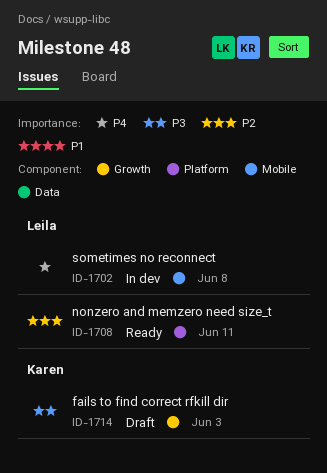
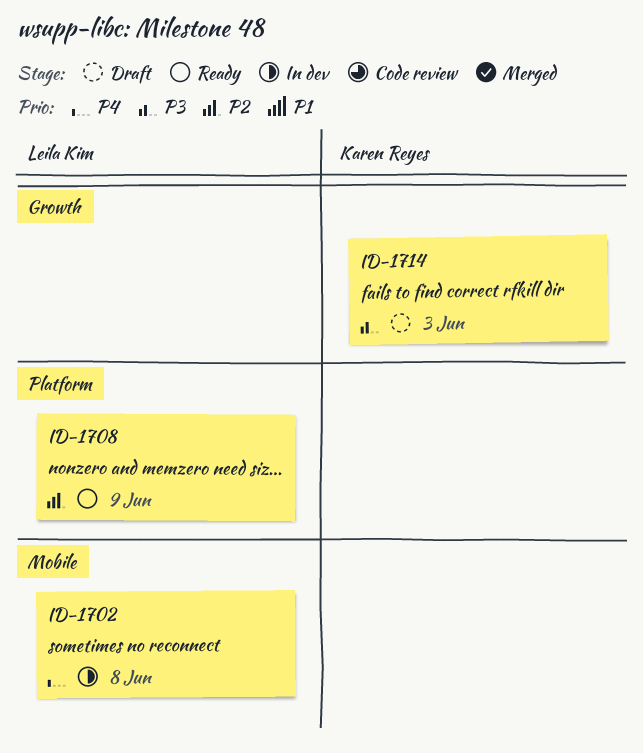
ID-1708, due: Jun 11 -> Jun 9

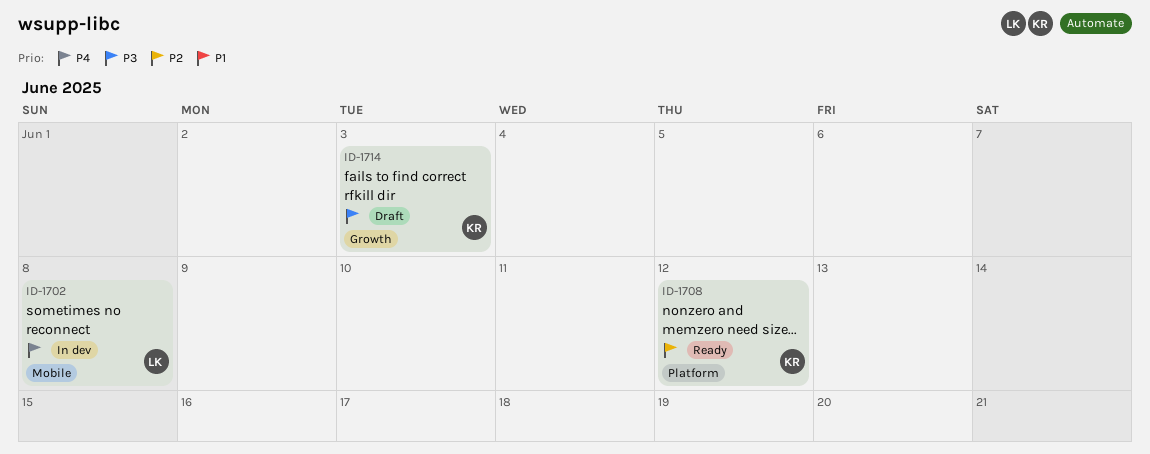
ID-1708, owner: Leila Kim -> Karen Reyes
ID-1708, due: Jun 9 -> Jun 12

